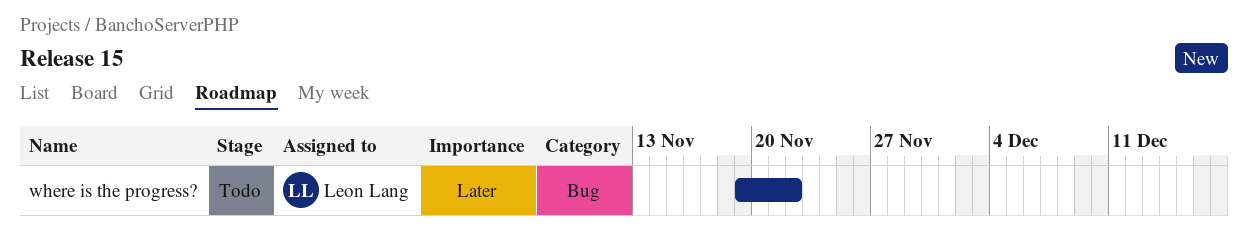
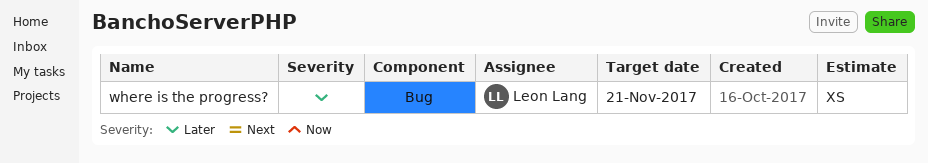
where is the progress?, due: Nov 22 -> Nov 21

